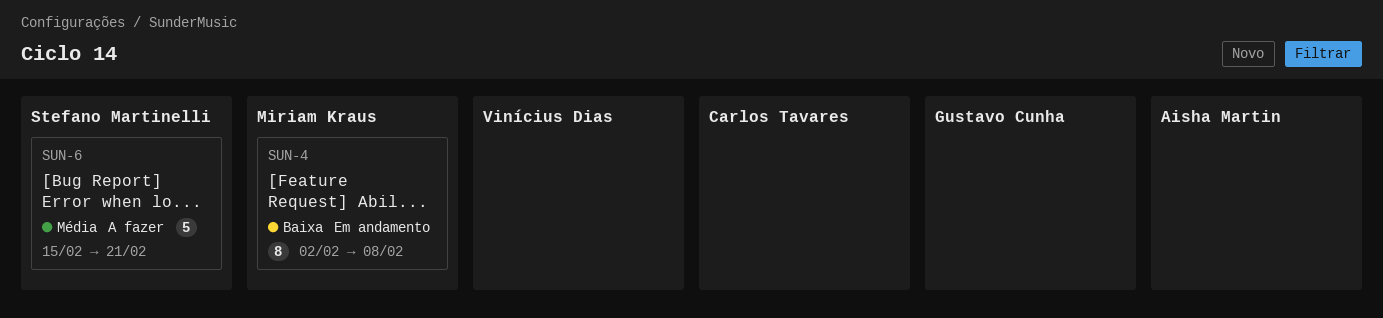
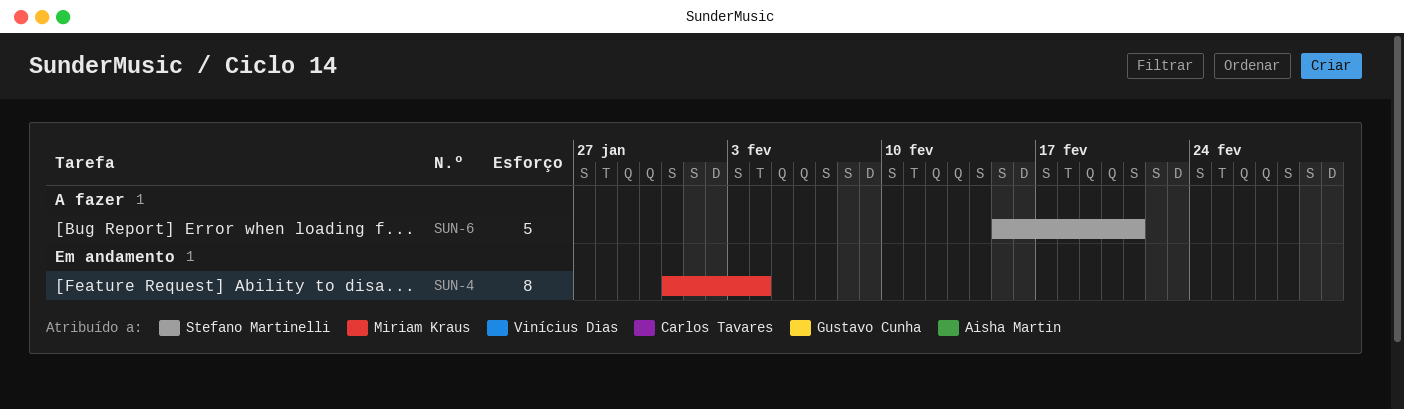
SUN-4, start: Feb 2 -> Jan 31
SUN-4, due: Feb 8 -> Feb 4

